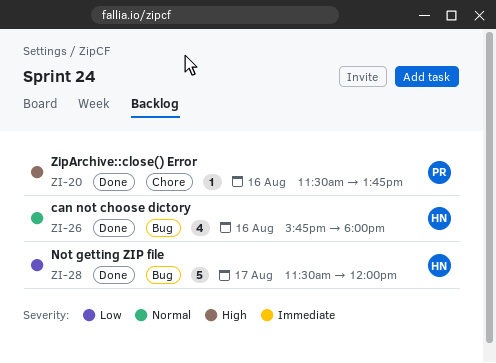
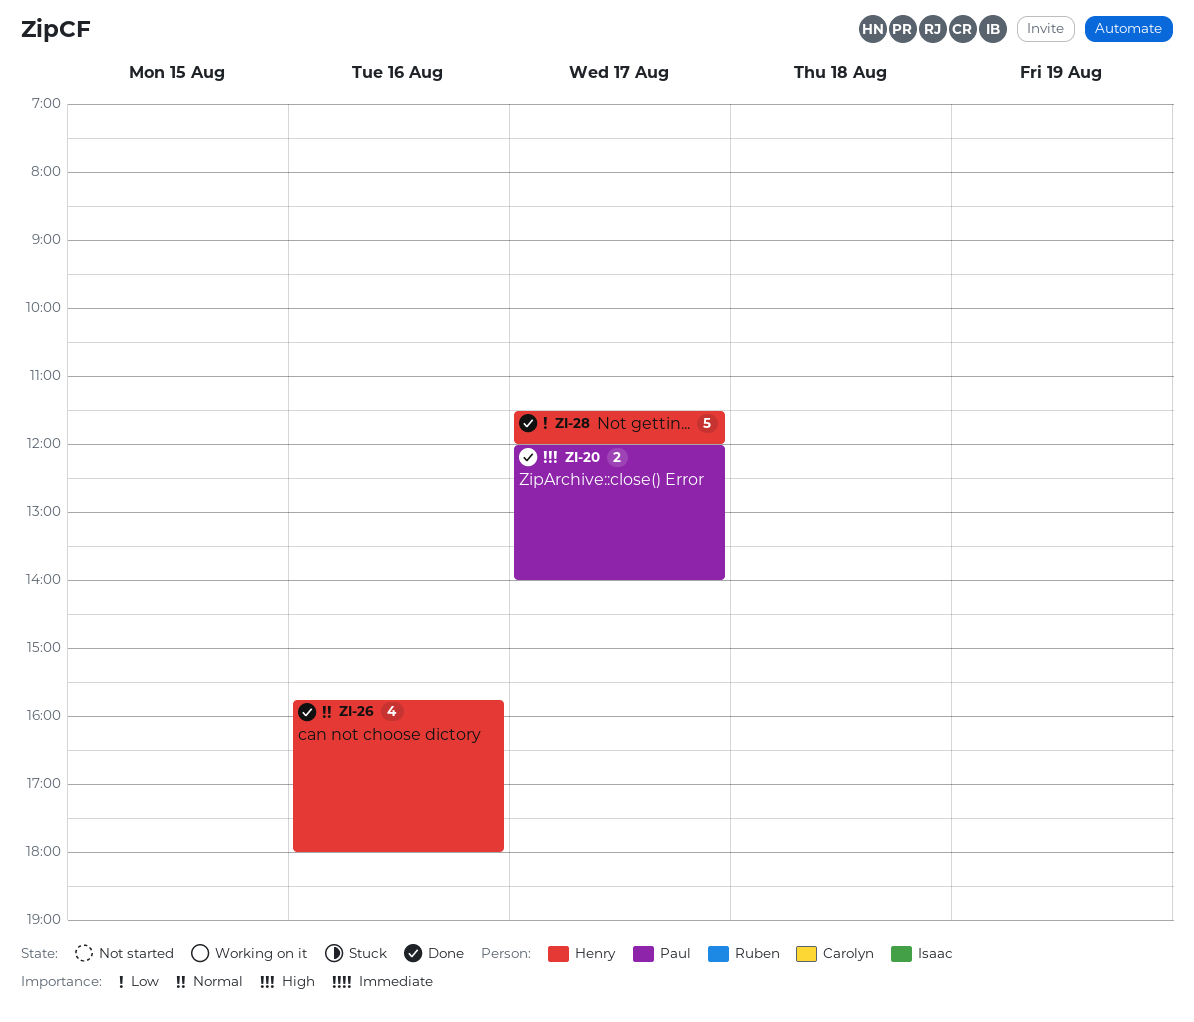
ZI-20, estimate: 1 -> 2
ZI-20, day: Aug 16 -> Aug 17
ZI-20, begins: 11:30 -> 12:00
ZI-20, ends: 13:45 -> 14:00

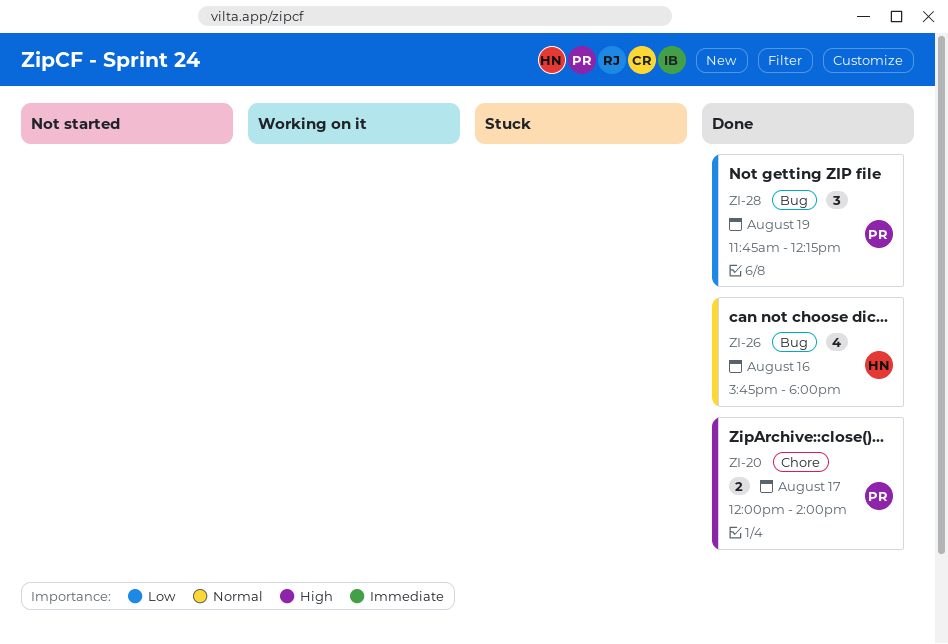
ZI-28, owner: Henry -> Paul
ZI-28, estimate: 5 -> 3
ZI-28, day: Aug 17 -> Aug 19
ZI-28, begins: 11:30 -> 11:45
ZI-28, ends: 12:00 -> 12:15

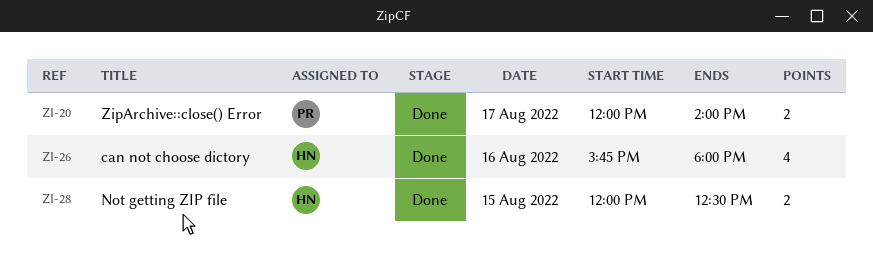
ZI-28, owner: PR -> HN
ZI-28, estimate: 3 -> 2
ZI-28, day: Aug 19 -> Aug 15
ZI-28, begins: 11:45 -> 12:00
ZI-28, ends: 12:15 -> 12:30

